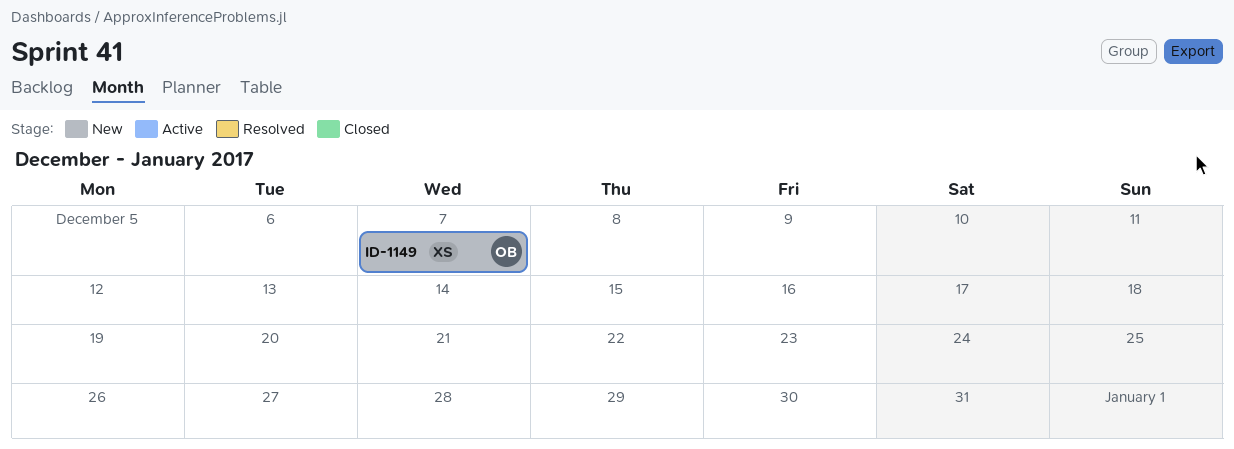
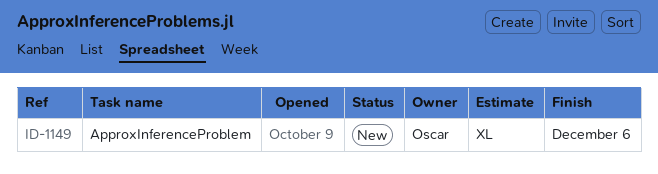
ID-1149, estimate: XS -> XL
ID-1149, due: Dec 7 -> Dec 6

